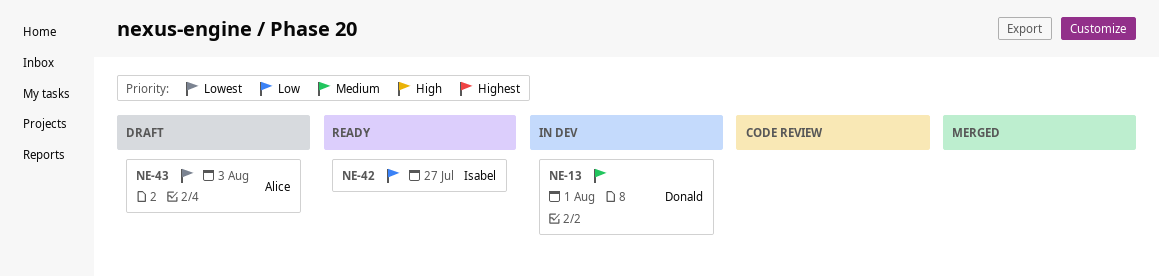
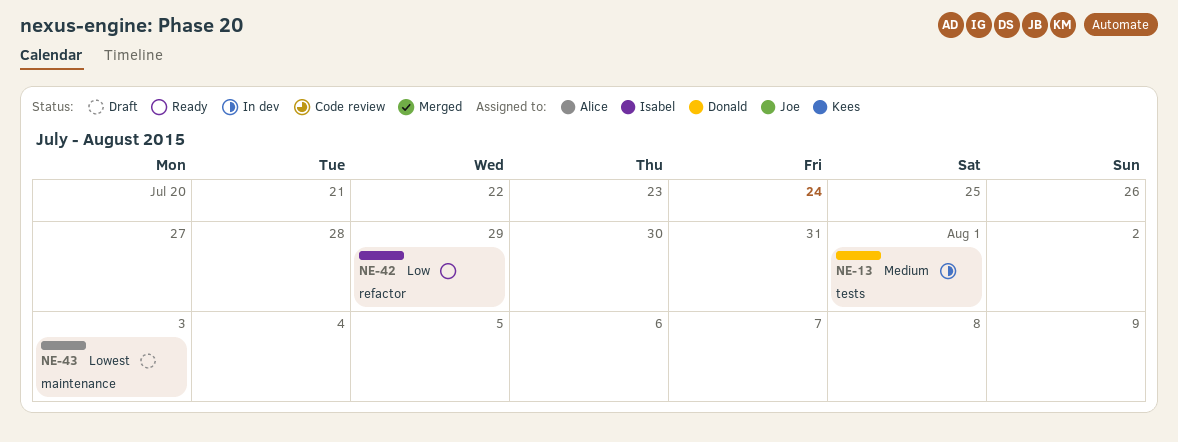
NE-42, due: Jul 27 -> Jul 29

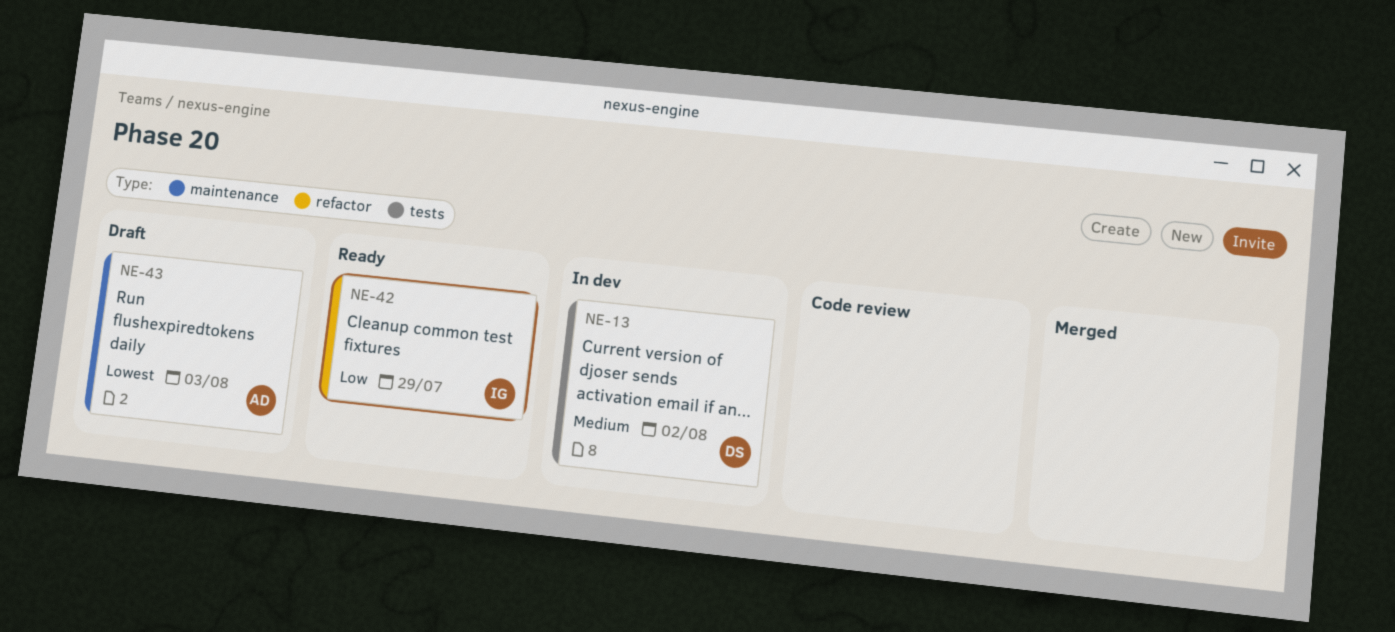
NE-13, due: Aug 1 -> Aug 2

